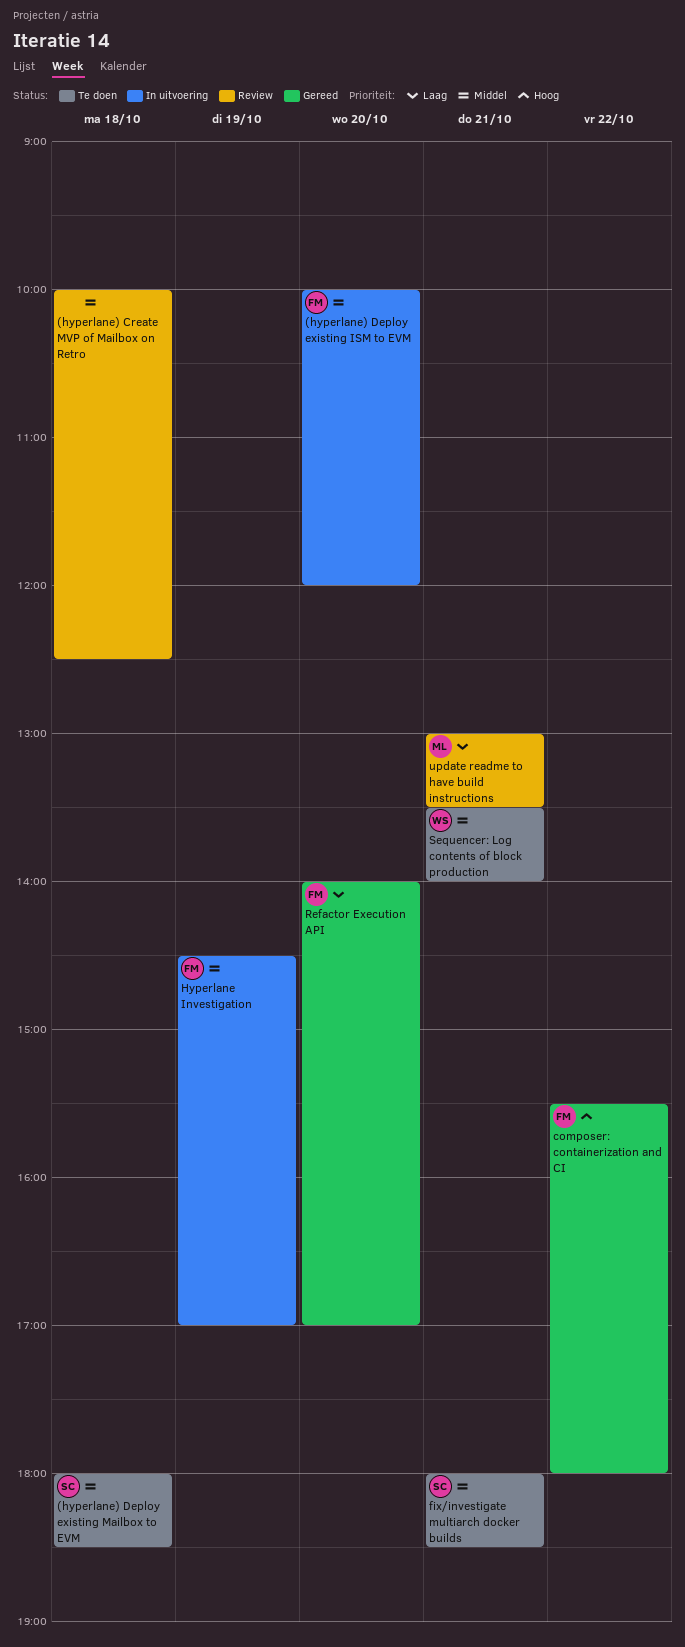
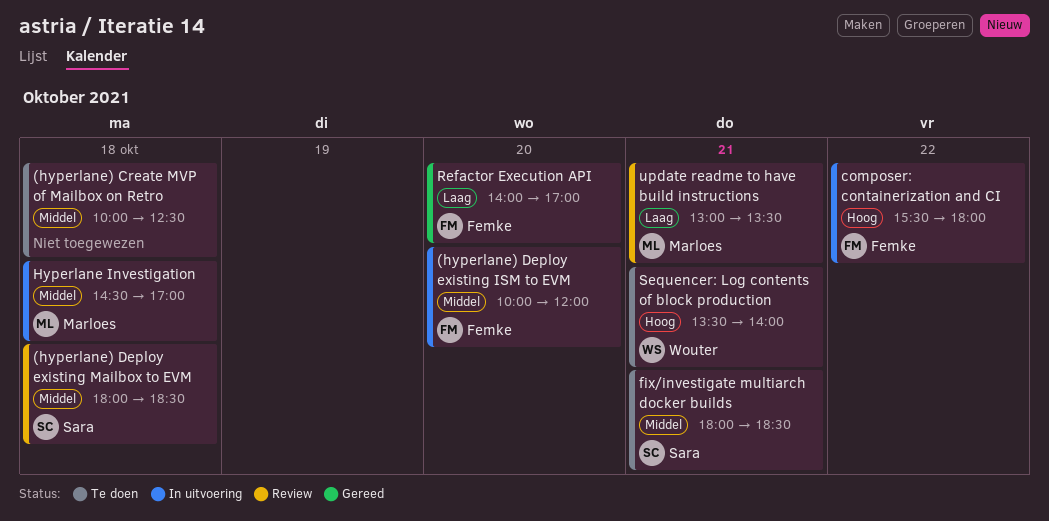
(hyperlane) Create MVP of Mailbox on Retro, status: Review -> Te doen
(hyperlane) Deploy existing Mailbox to EVM, status: Te doen -> Review
composer: containerization and CI, status: Gereed -> In uitvoering
Hyperlane Investigation, owner: Femke -> Marloes
Hyperlane Investigation, day: Oct 19 -> Oct 18
Sequencer: Log contents of block production, priority: Middel -> Hoog

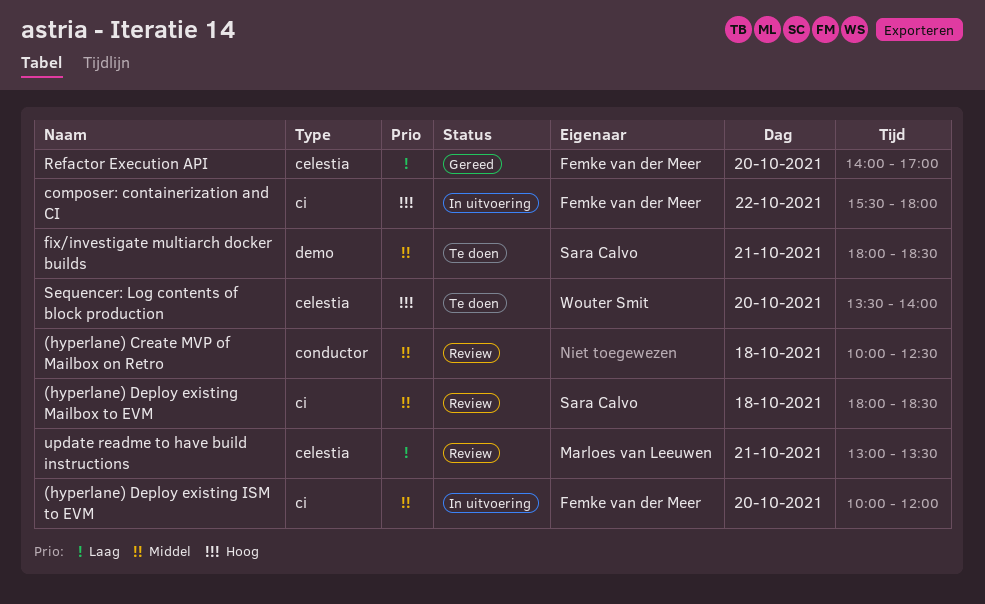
(hyperlane) Create MVP of Mailbox on Retro, status: Te doen -> Review
Hyperlane Investigation: present -> none
Sequencer: Log contents of block production, day: Oct 21 -> Oct 20

